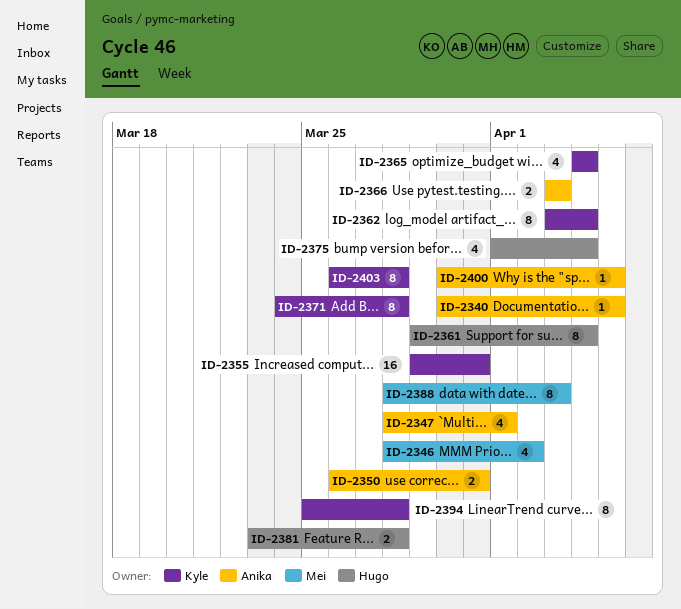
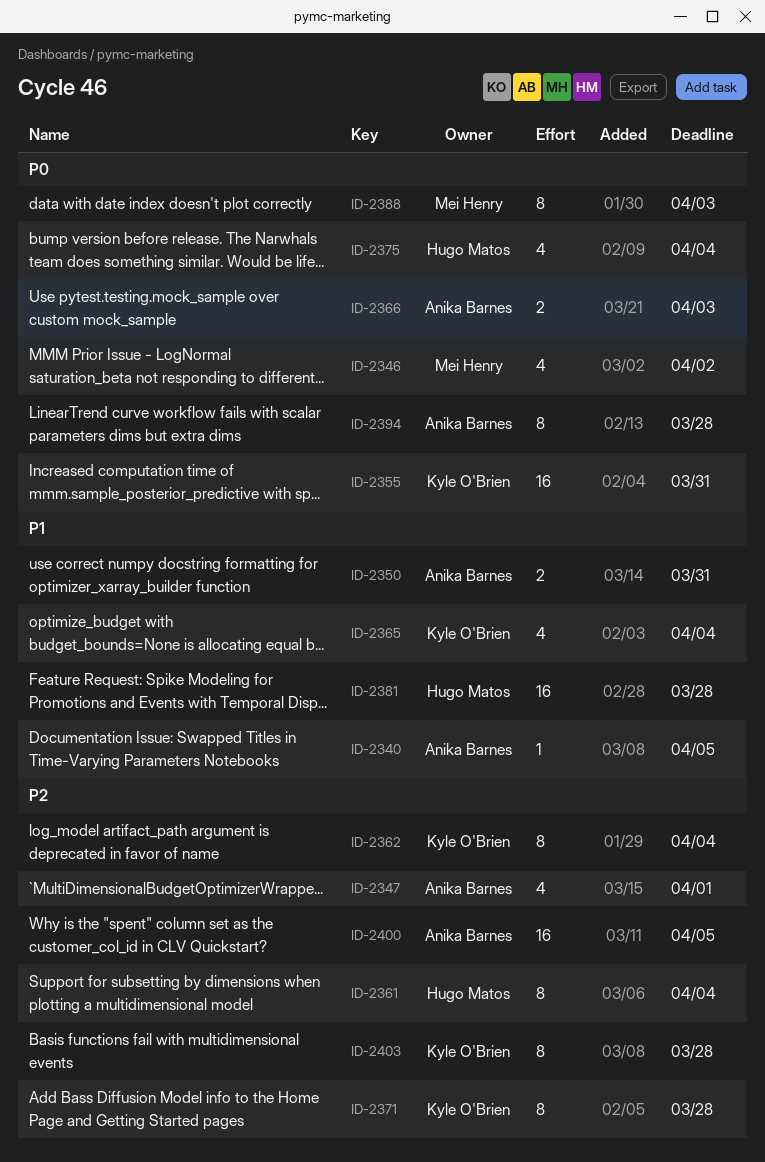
ID-2381, estimate: 2 -> 16
ID-2394, owner: Kyle O'Brien -> Anika Barnes
ID-2400, estimate: 1 -> 16

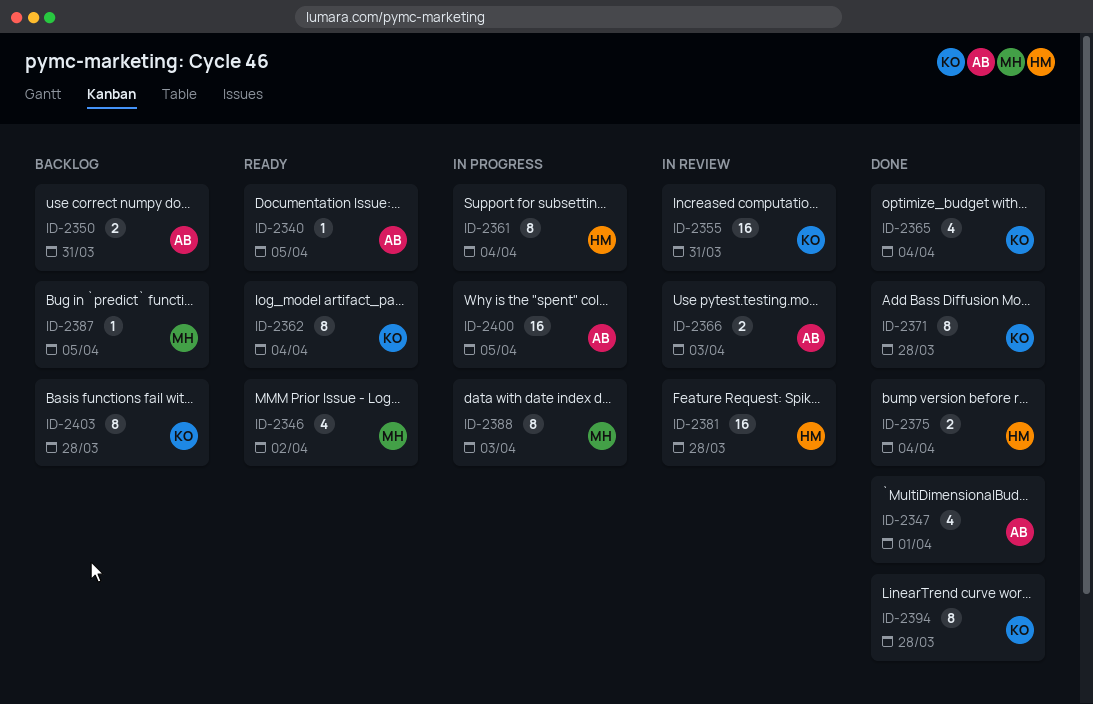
ID-2375, estimate: 4 -> 2
ID-2387: none -> present
ID-2394, owner: Anika Barnes -> Kyle O'Brien

